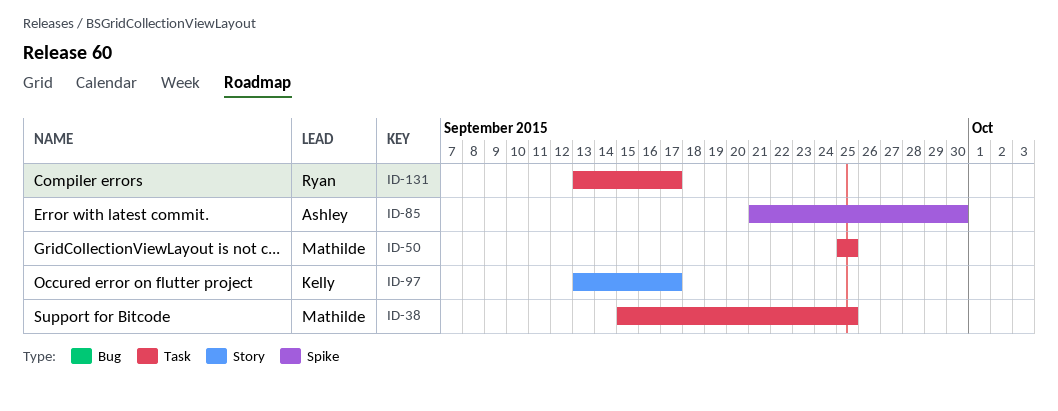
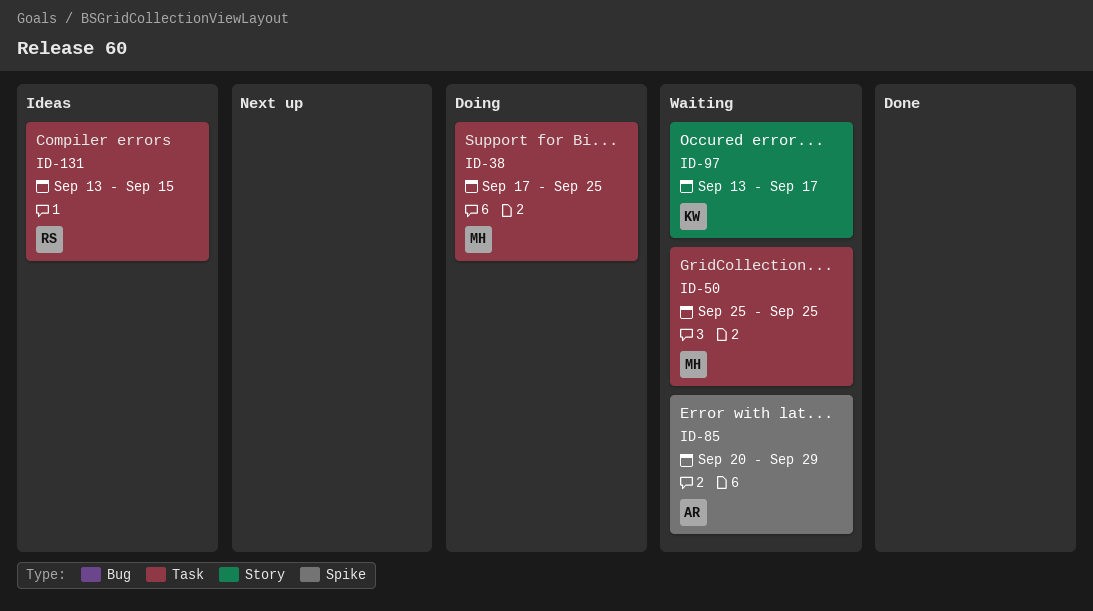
ID-38, start: Sep 15 -> Sep 17
ID-85, start: Sep 21 -> Sep 20
ID-85, due: Sep 30 -> Sep 29
ID-131, due: Sep 17 -> Sep 15

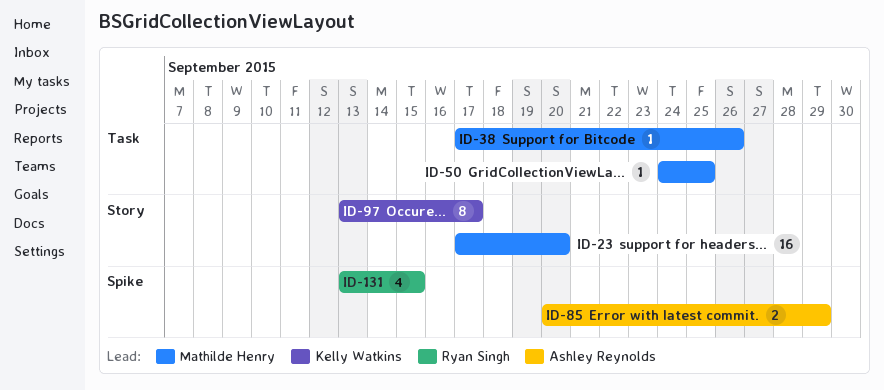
ID-23: none -> present
ID-38, due: Sep 25 -> Sep 26
ID-50, start: Sep 25 -> Sep 24
ID-131, label: Task -> Spike

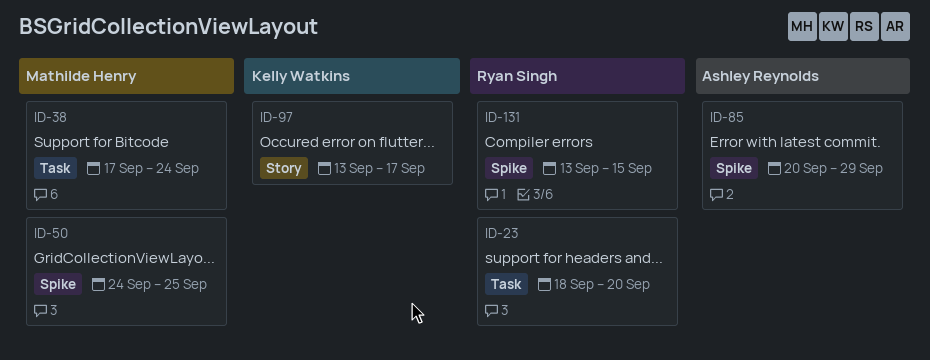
ID-23, owner: Mathilde Henry -> Ryan Singh
ID-23, label: Story -> Task
ID-23, start: Sep 17 -> Sep 18
ID-38, due: Sep 26 -> Sep 24
ID-50, label: Task -> Spike

